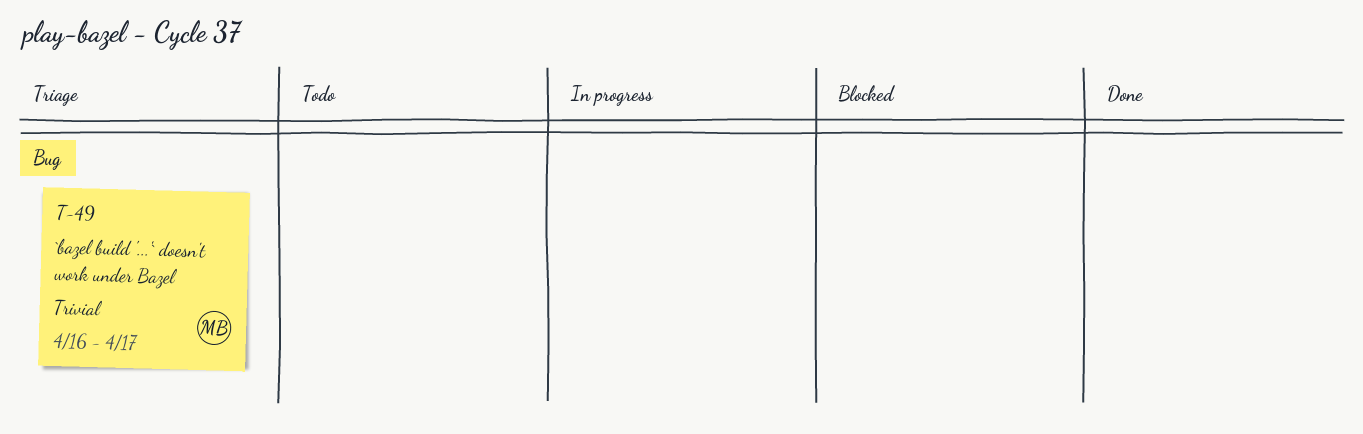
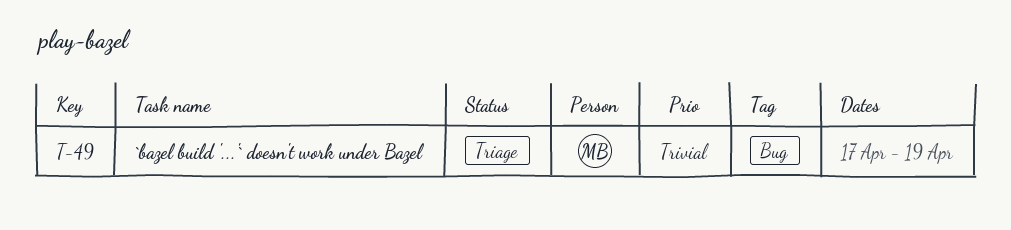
T-49, start: Apr 16 -> Apr 17
T-49, due: Apr 17 -> Apr 19

